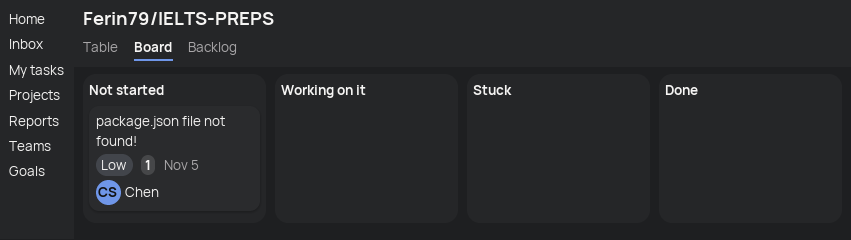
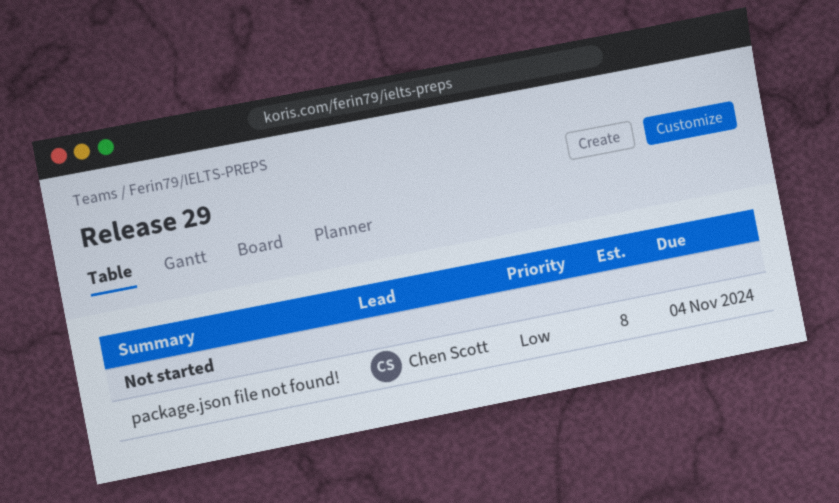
package.json file not found!, estimate: 1 -> 8
package.json file not found!, due: Nov 5 -> Nov 4

